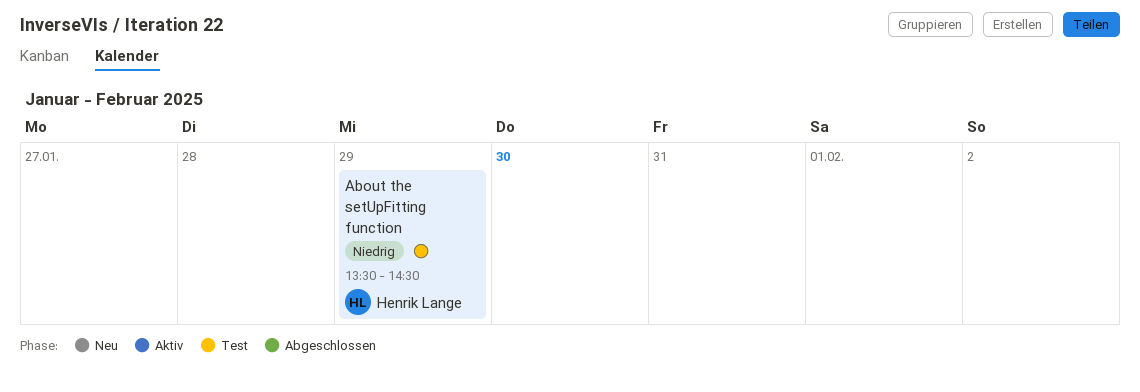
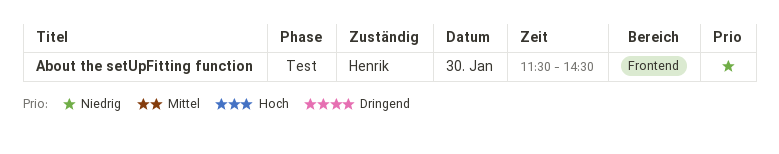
About the setUpFitting function, day: Jan 29 -> Jan 30
About the setUpFitting function, begins: 13:30 -> 11:30

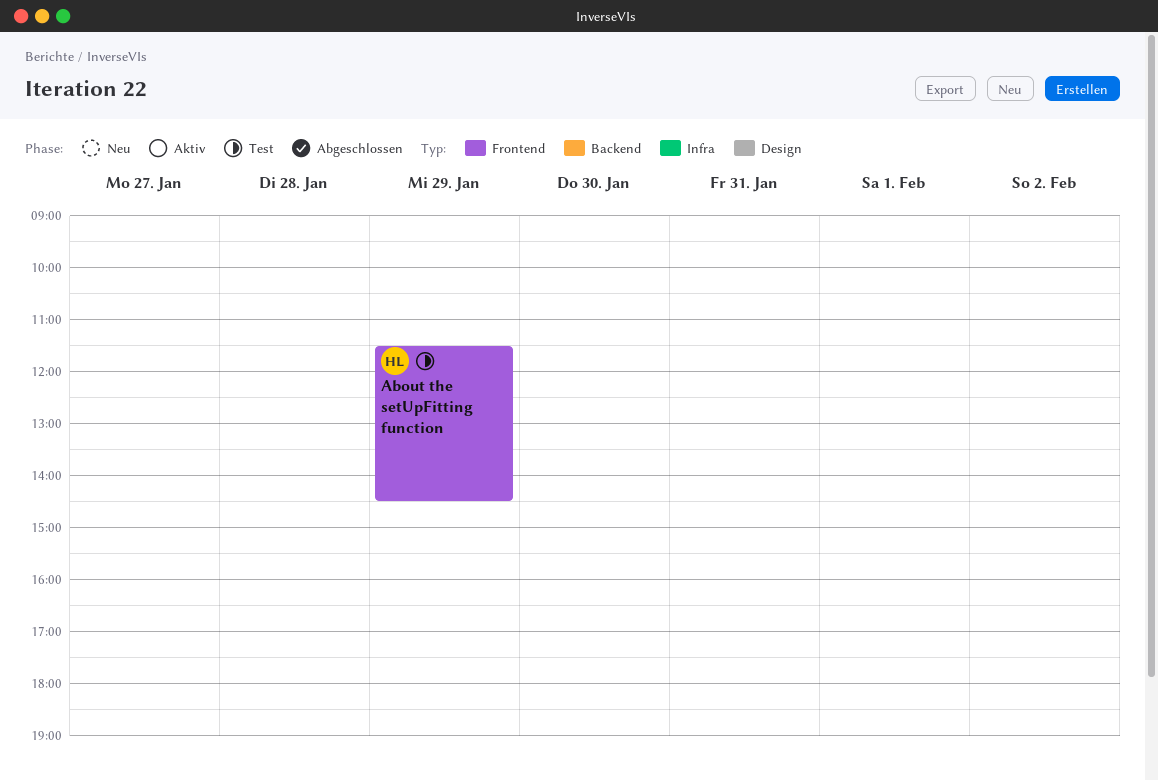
About the setUpFitting function, day: Jan 30 -> Jan 29

